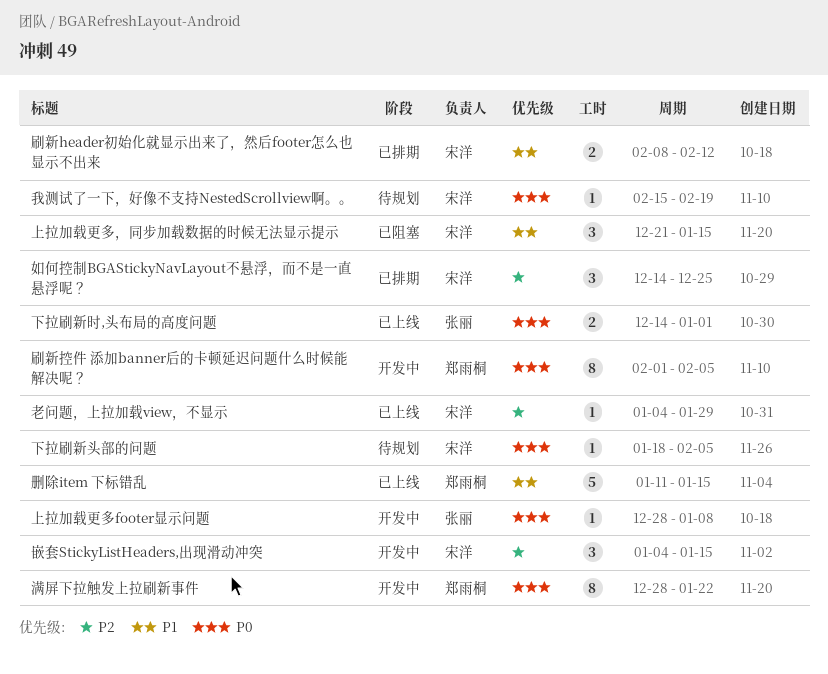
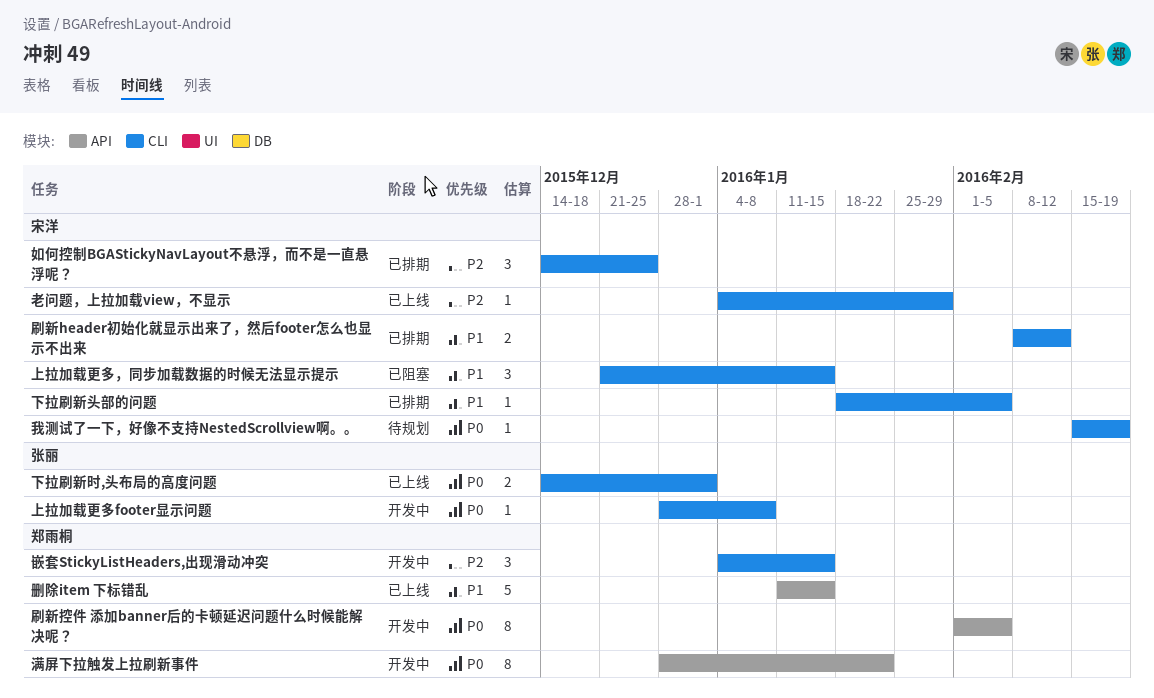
下拉刷新头部的问题, status: 待规划 -> 已排期
下拉刷新头部的问题, priority: P0 -> P1
嵌套StickyListHeaders,出现滑动冲突, owner: 宋洋 -> 郑雨桐

